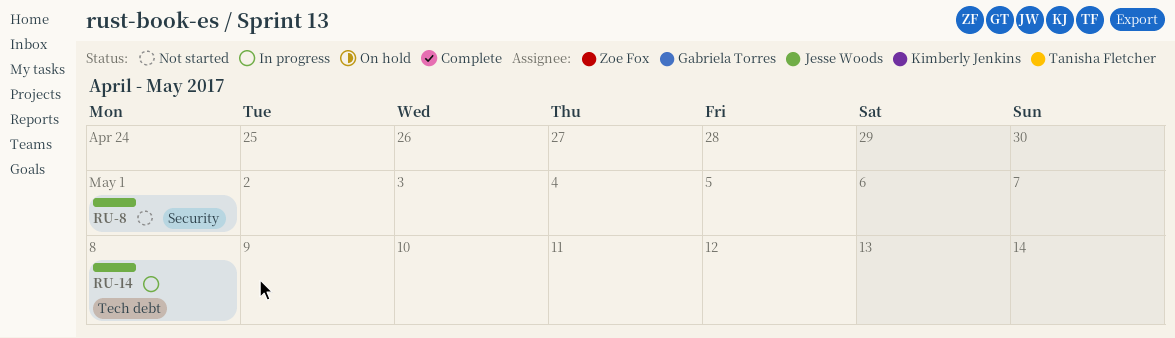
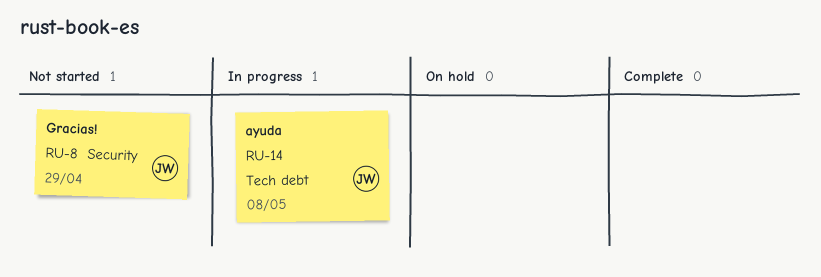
RU-8, due: May 1 -> Apr 29

